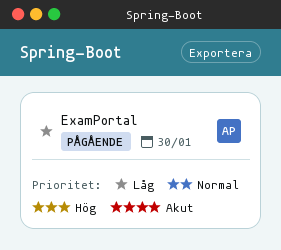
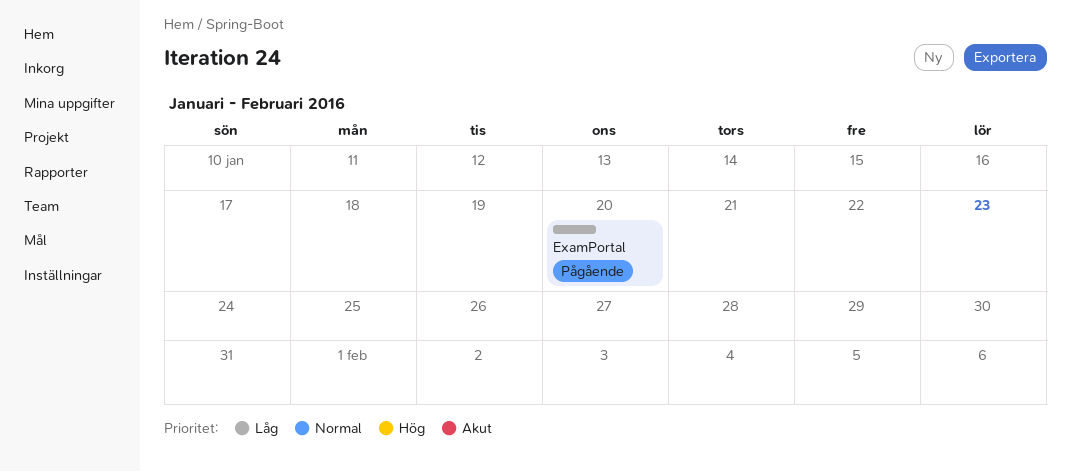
ExamPortal, due: Jan 30 -> Jan 20

